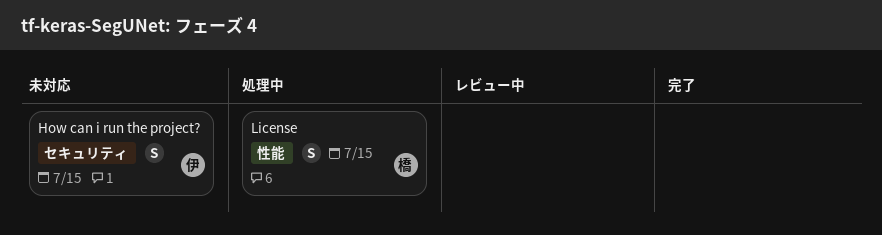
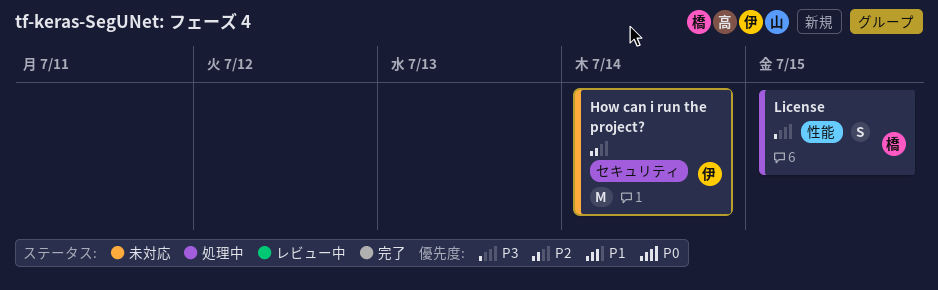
How can i run the project?, estimate: S -> M
How can i run the project?, due: Jul 15 -> Jul 14

